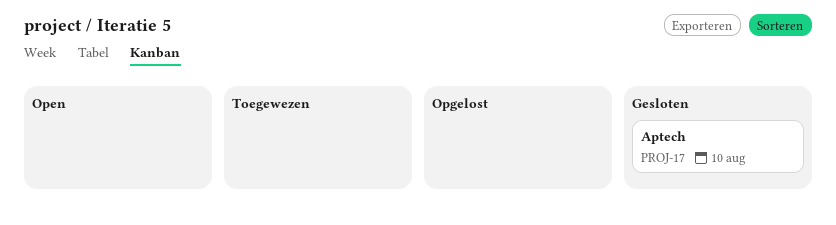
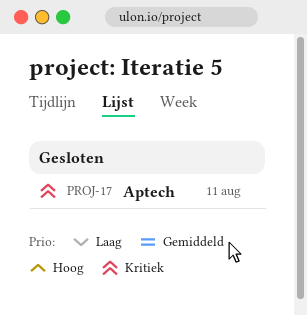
PROJ-17, due: Aug 10 -> Aug 11

